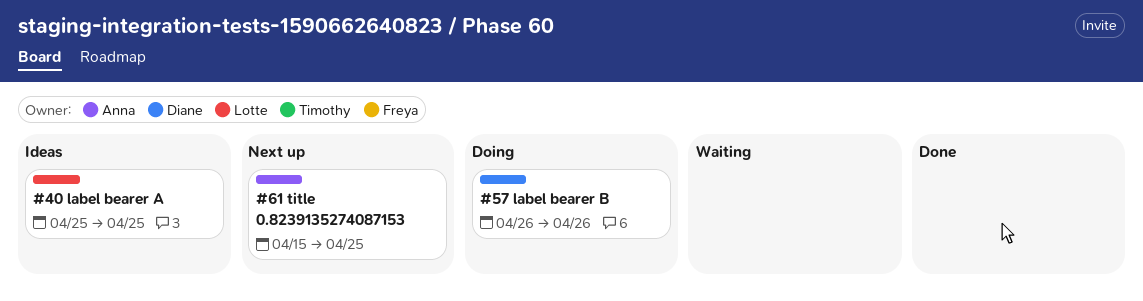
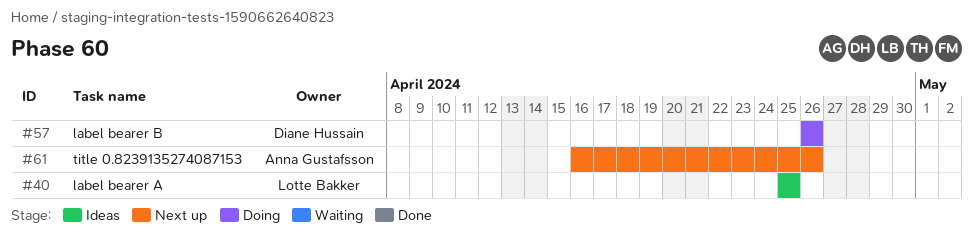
#61, start: Apr 15 -> Apr 16
#61, due: Apr 25 -> Apr 26

